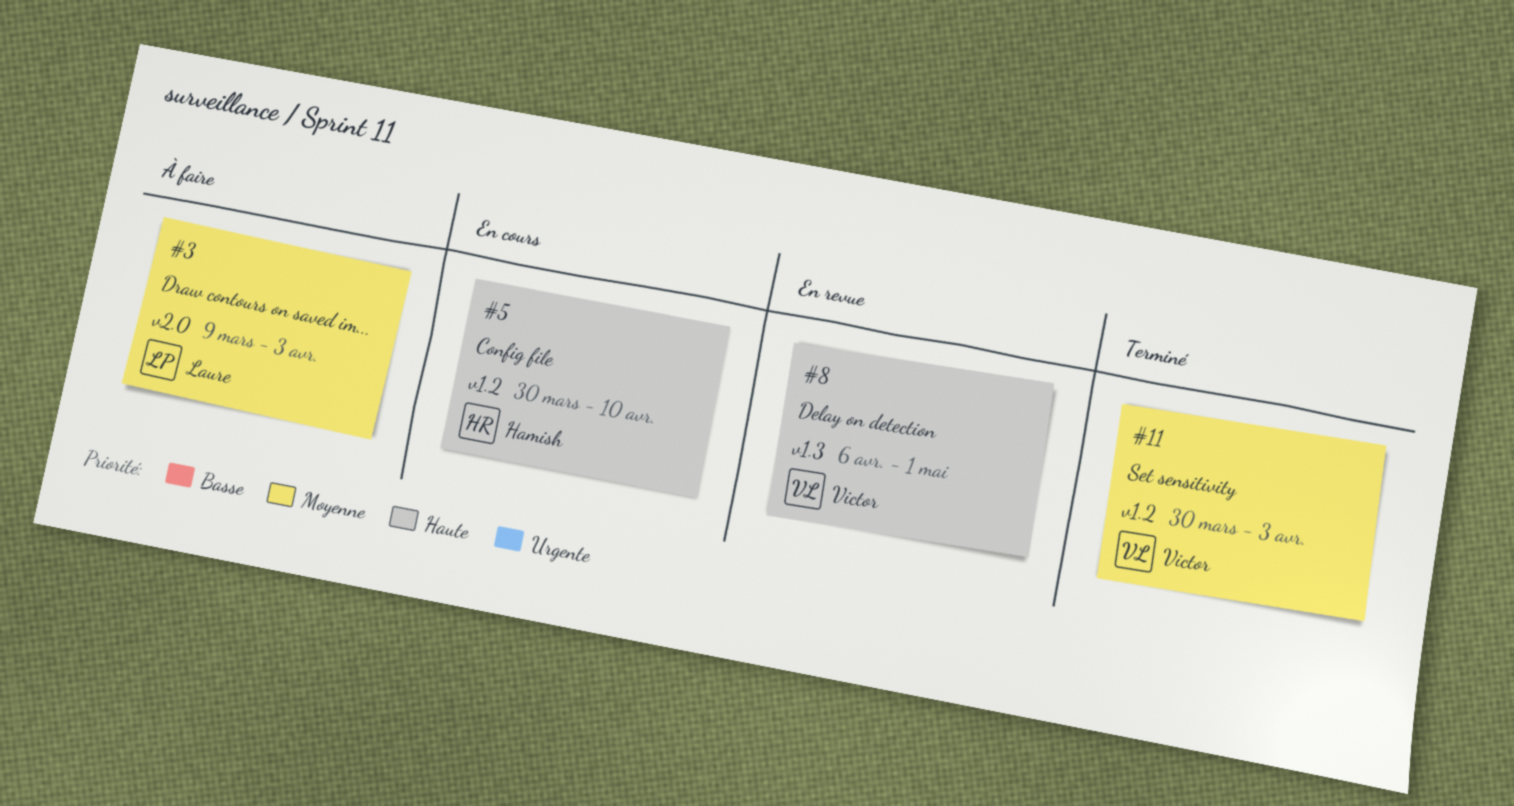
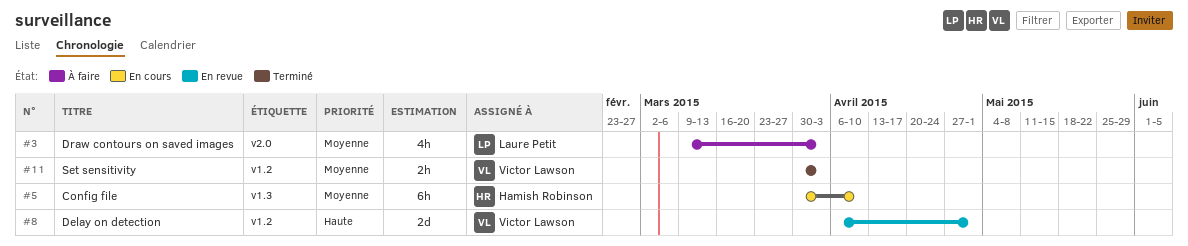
#5, priority: Haute -> Moyenne
#5, label: v1.2 -> v1.3
#8, label: v1.3 -> v1.2

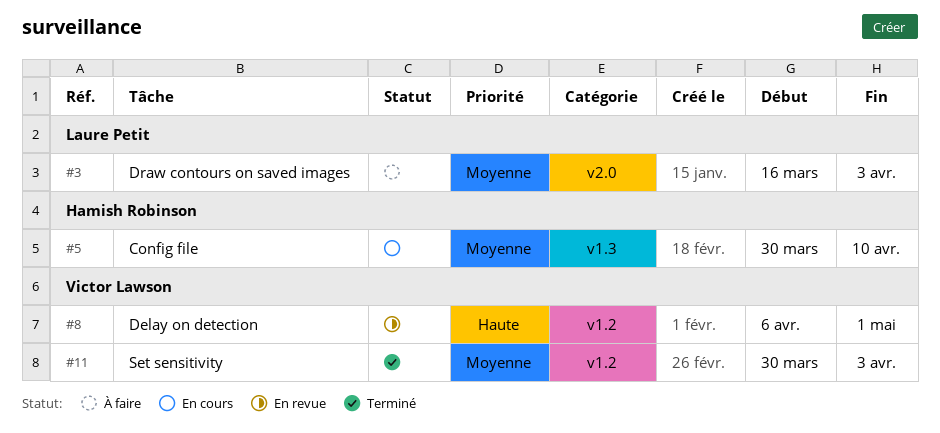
#3, start: Mar 9 -> Mar 16

